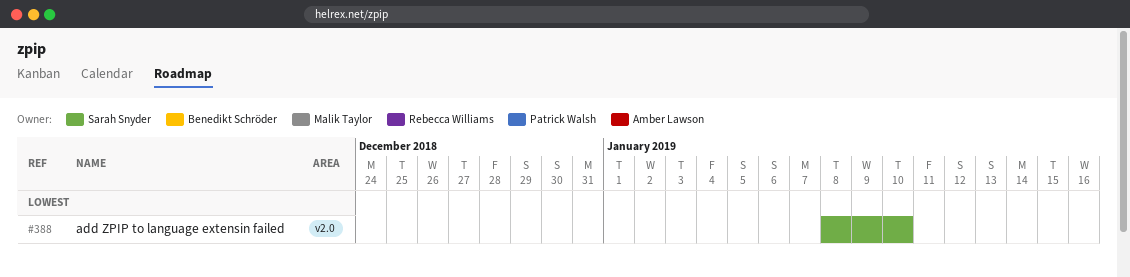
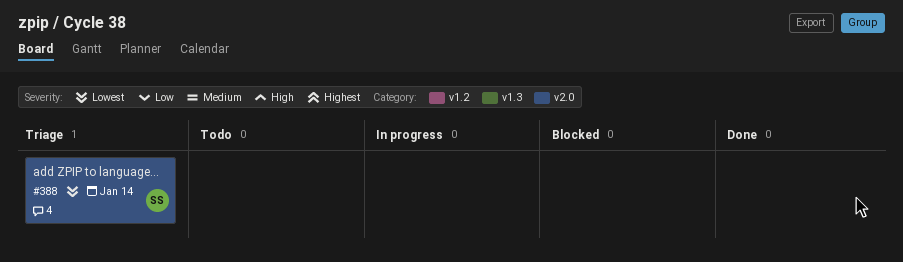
#388, due: Jan 10 -> Jan 14

